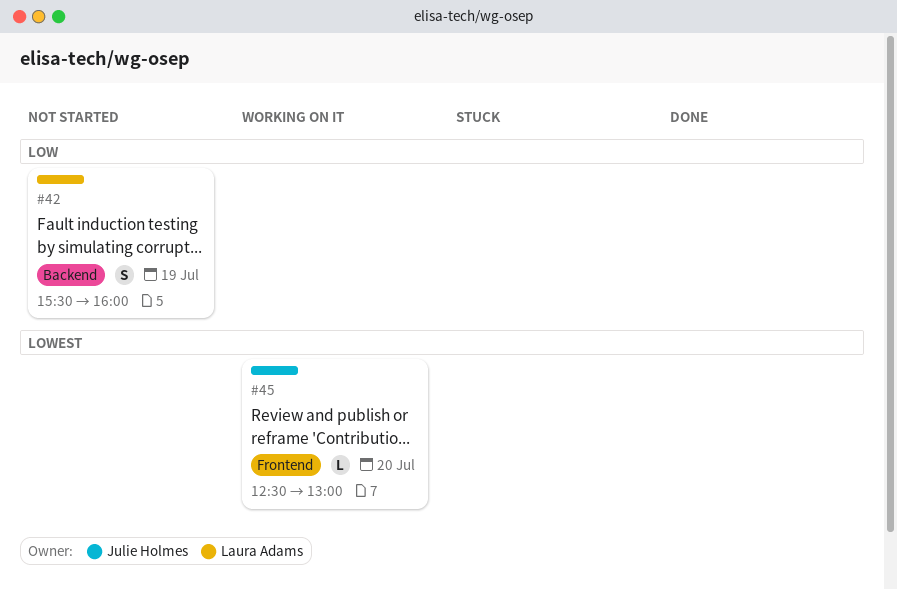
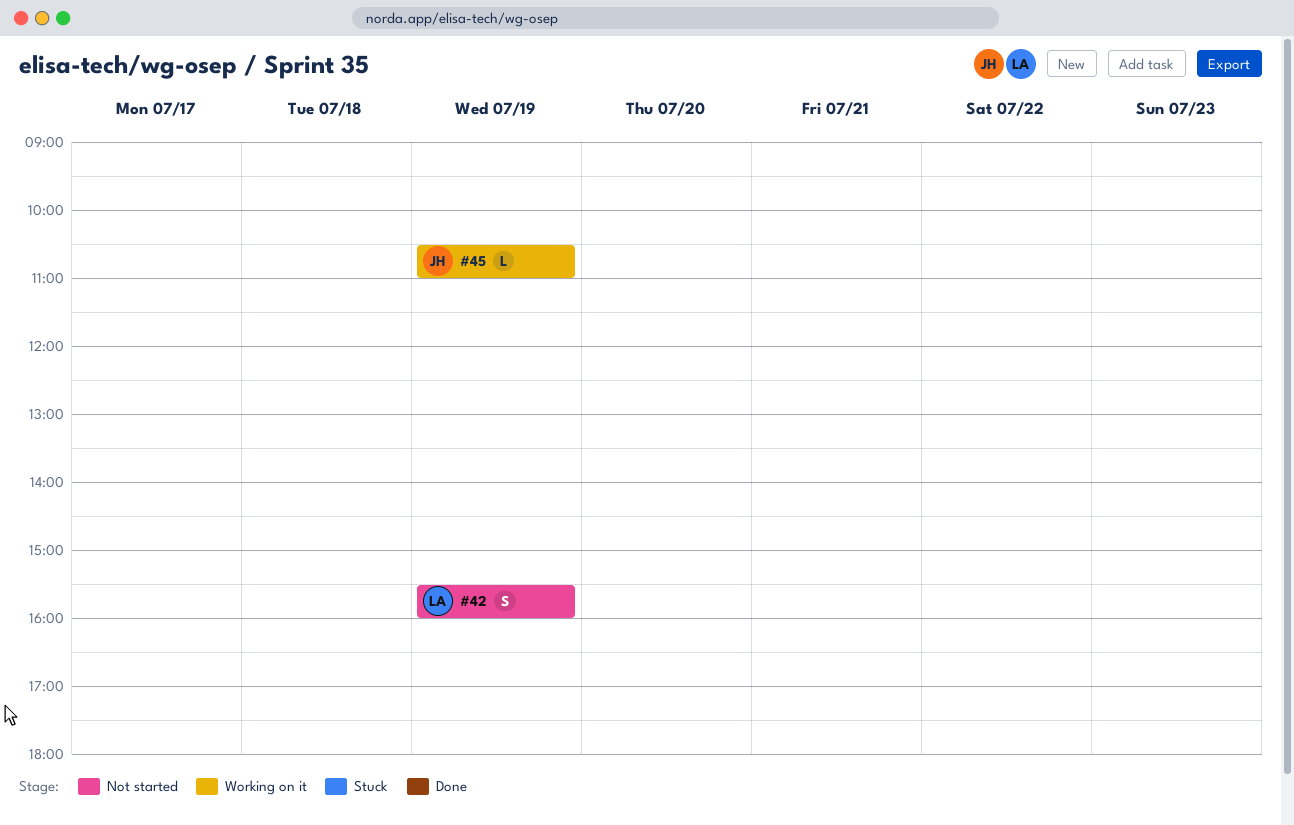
#45, day: Jul 20 -> Jul 19
#45, begins: 12:30 -> 10:30
#45, ends: 13:00 -> 11:00

